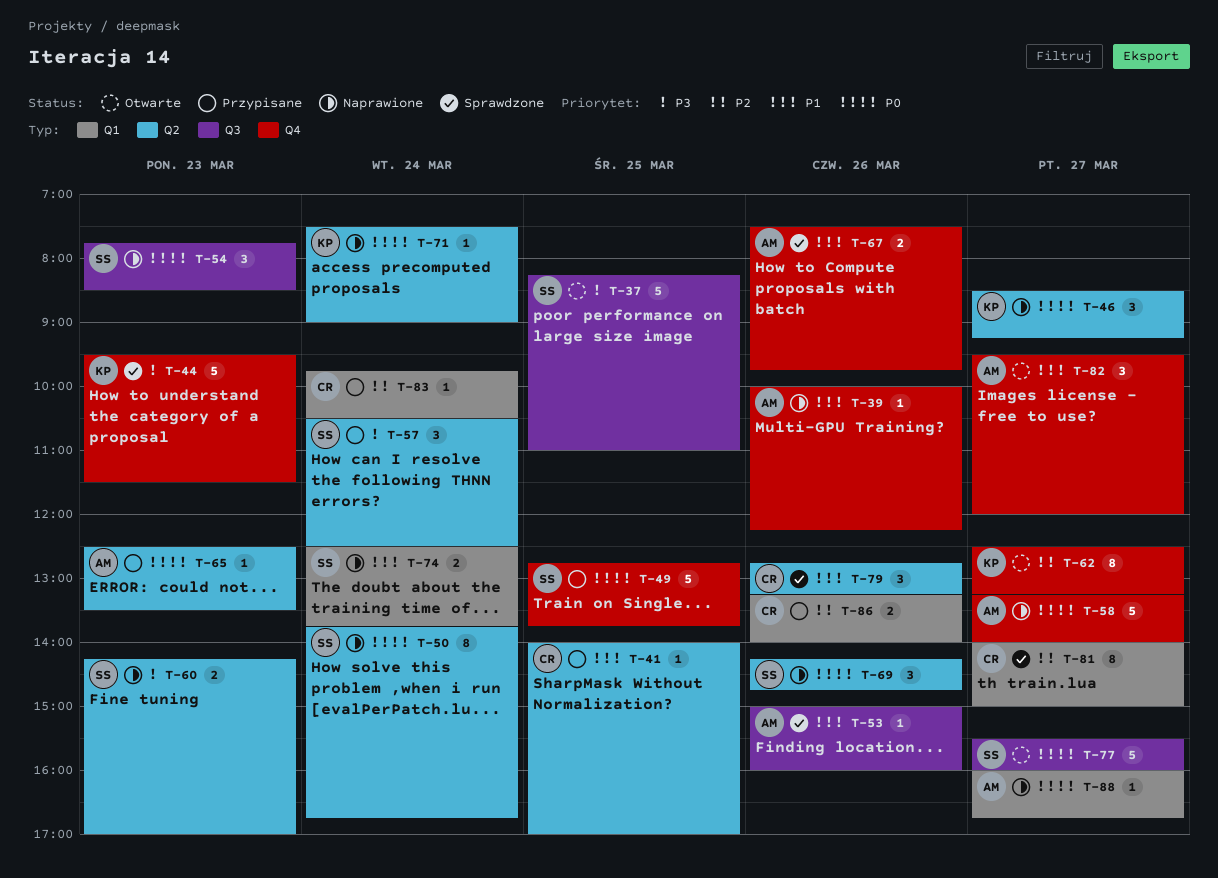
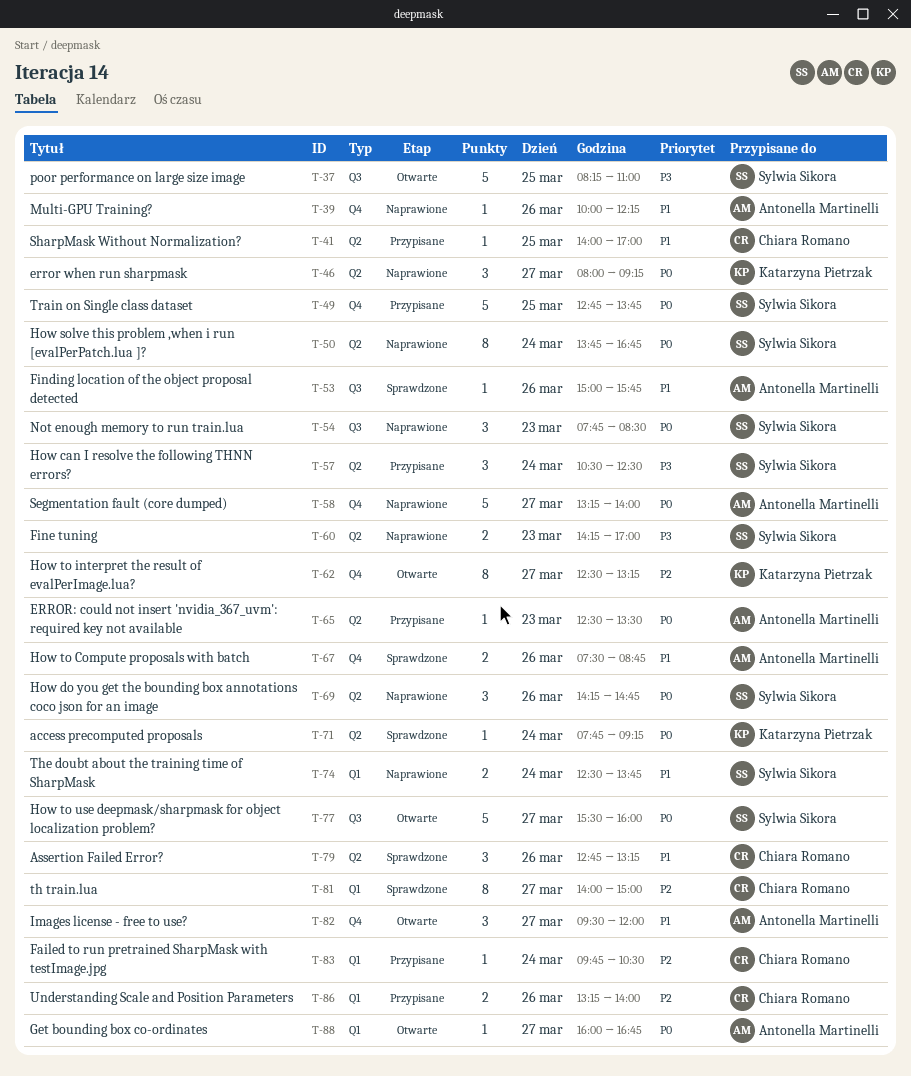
T-44: present -> none
T-46, begins: 08:30 -> 08:00
T-53, ends: 16:00 -> 15:45
T-67, ends: 09:45 -> 08:45
T-71, status: Naprawione -> Sprawdzone
T-71, begins: 07:30 -> 07:45
T-71, ends: 09:00 -> 09:15
T-88, status: Naprawione -> Otwarte

